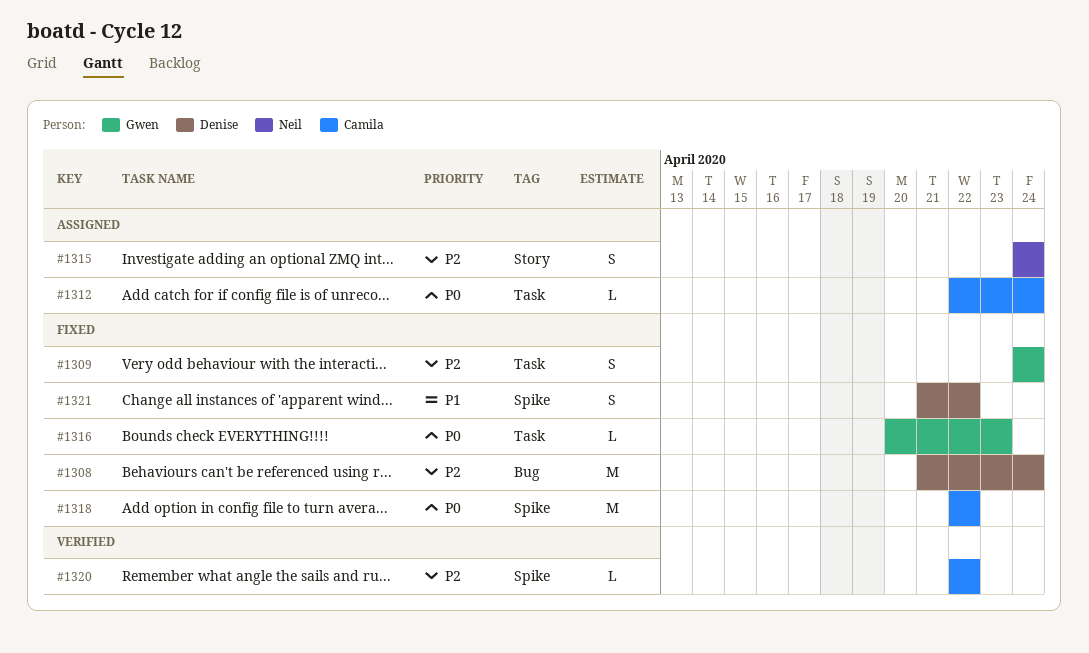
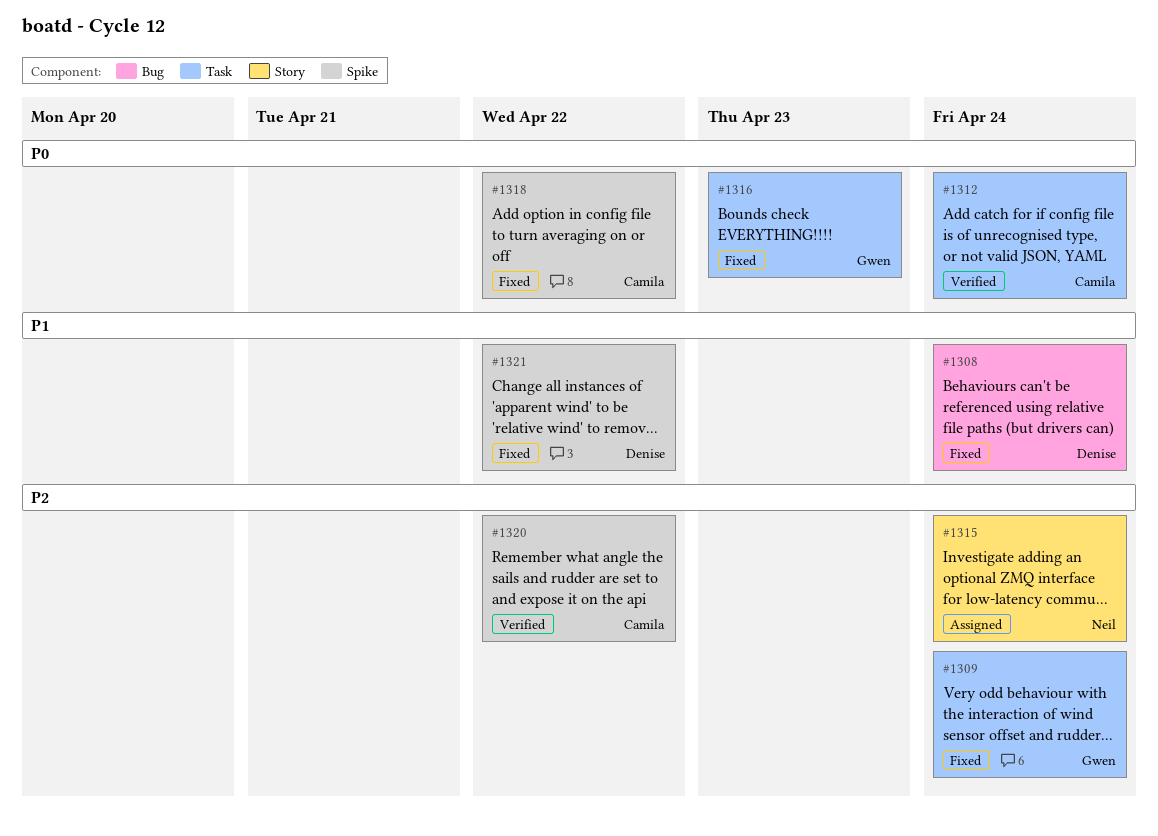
#1308, priority: P2 -> P1
#1312, status: Assigned -> Verified

